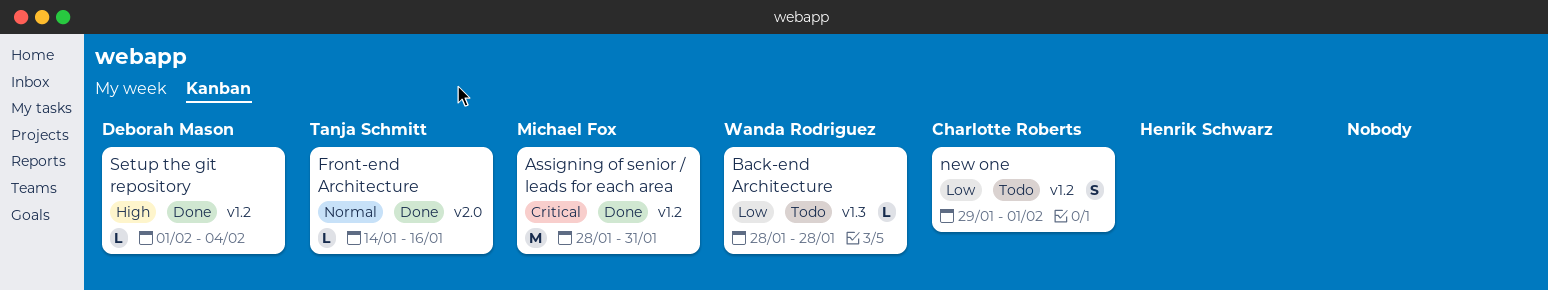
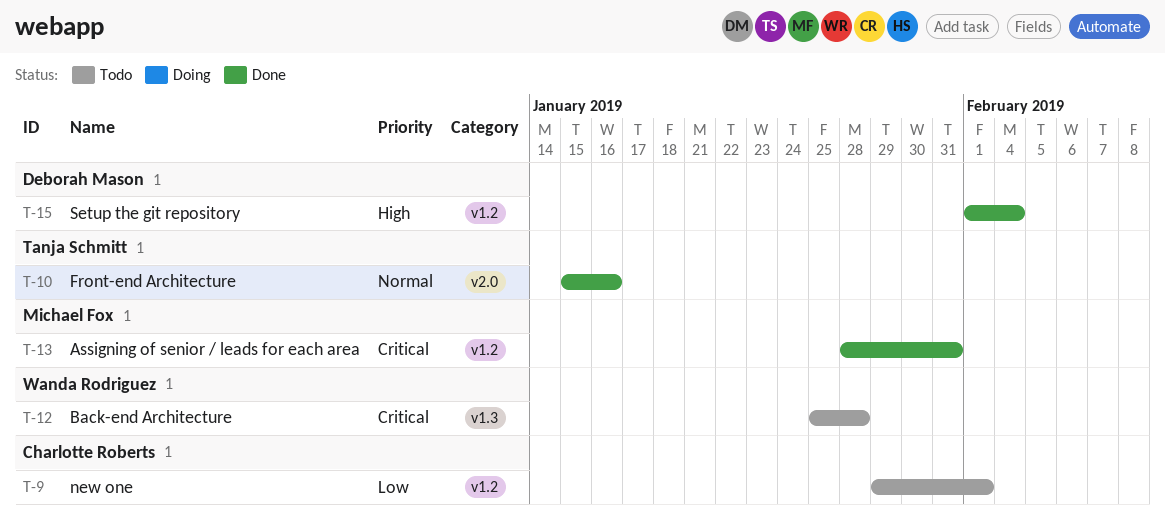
Back-end Architecture, priority: Low -> Critical
Back-end Architecture, start: Jan 28 -> Jan 25
Front-end Architecture, start: Jan 14 -> Jan 15

